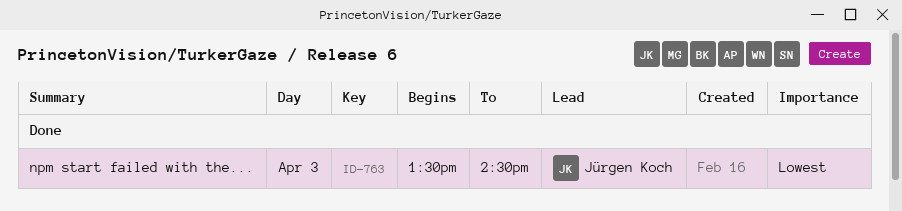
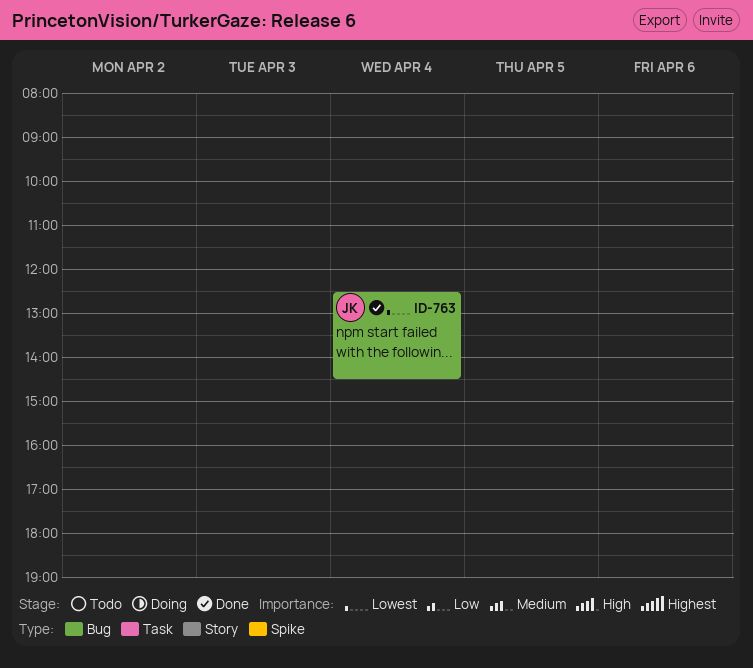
ID-763, day: Apr 3 -> Apr 4
ID-763, begins: 13:30 -> 12:30

